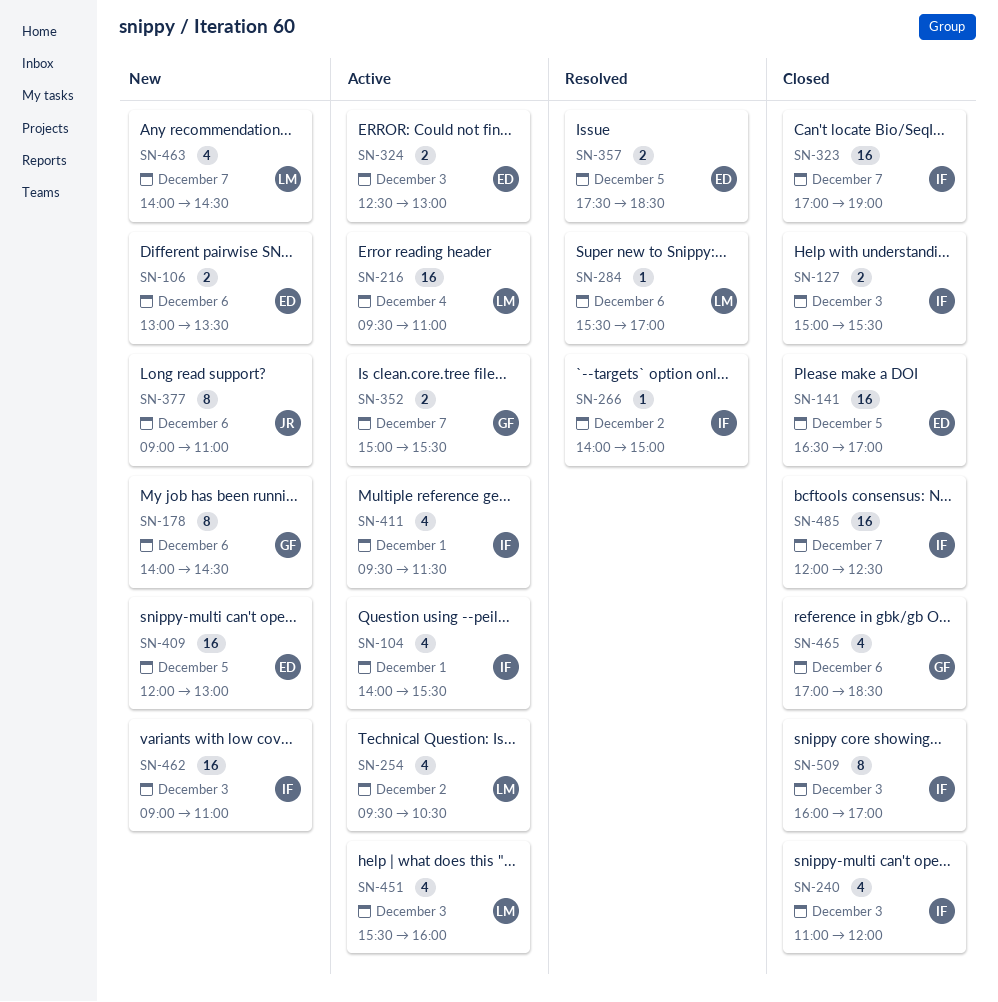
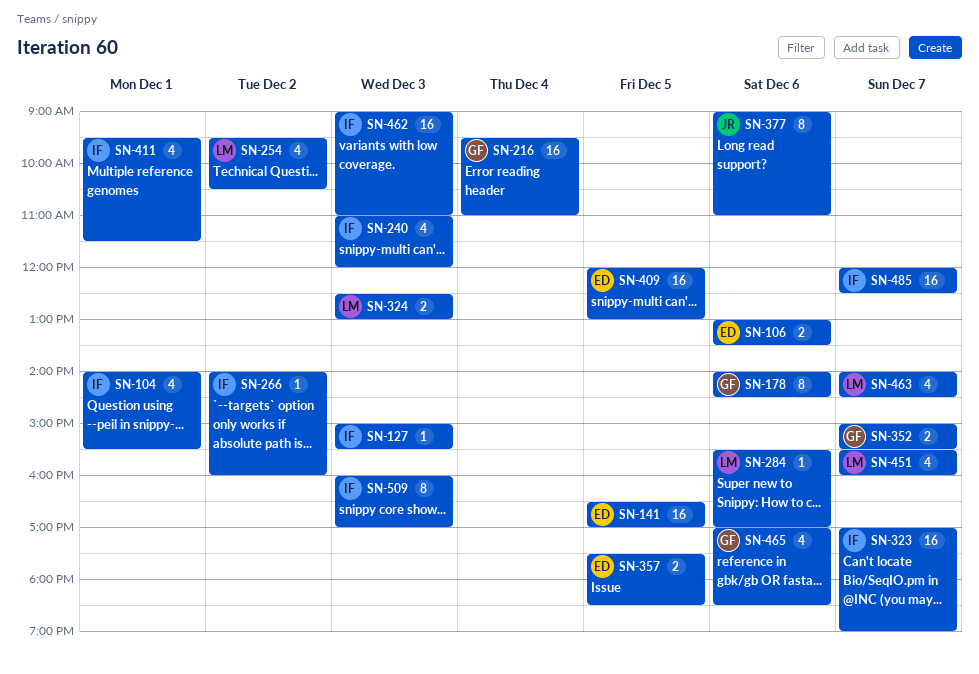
SN-127, estimate: 2 -> 1
SN-216, owner: LM -> GF
SN-266, ends: 15:00 -> 16:00
SN-324, owner: ED -> LM
SN-451, day: Dec 3 -> Dec 7

